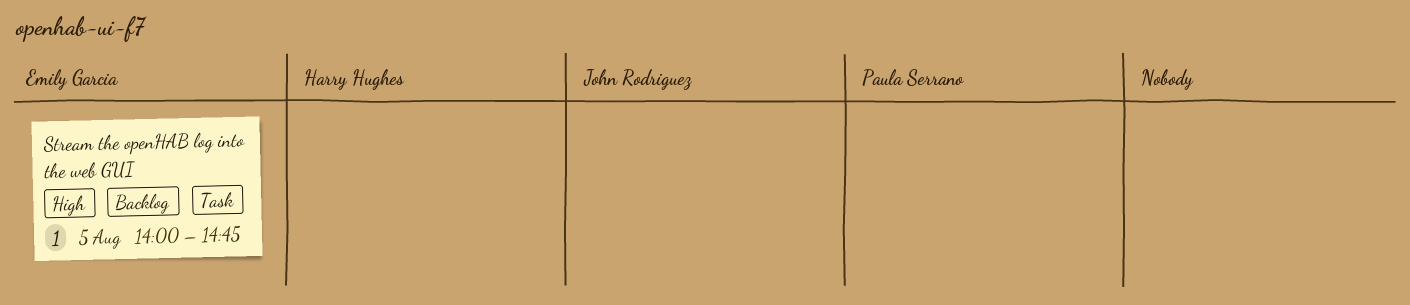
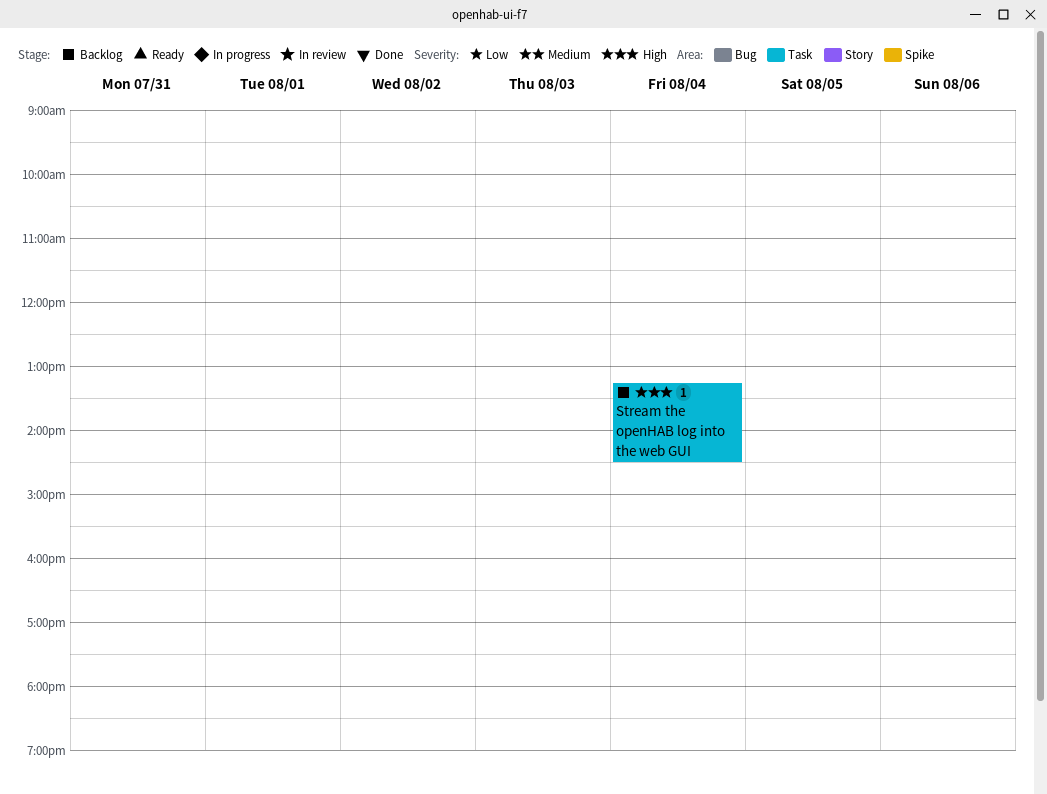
Stream the openHAB log into the web GUI, day: Aug 5 -> Aug 4
Stream the openHAB log into the web GUI, begins: 14:00 -> 13:15
Stream the openHAB log into the web GUI, ends: 14:45 -> 14:30

